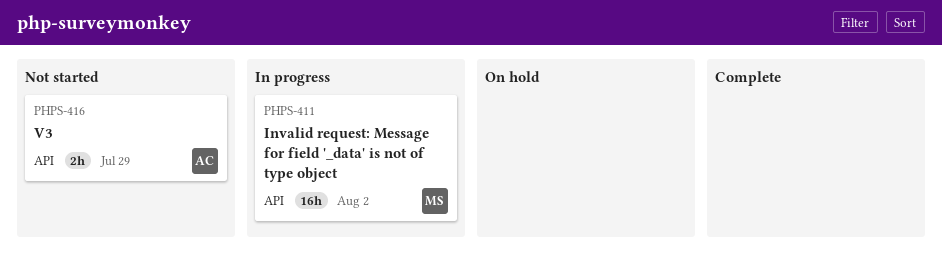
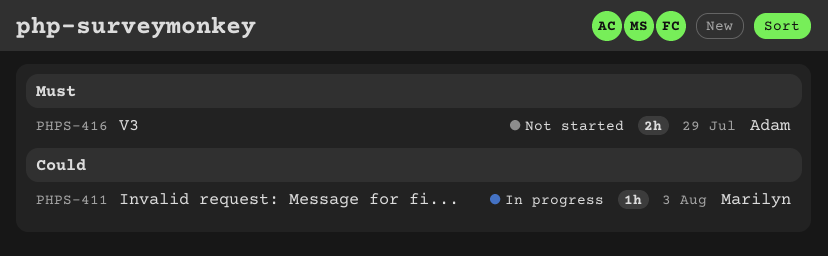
PHPS-411, estimate: 16h -> 1h
PHPS-411, due: Aug 2 -> Aug 3

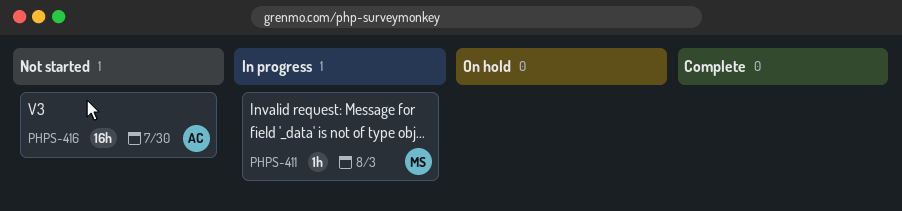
PHPS-416, estimate: 2h -> 16h
PHPS-416, due: Jul 29 -> Jul 30

